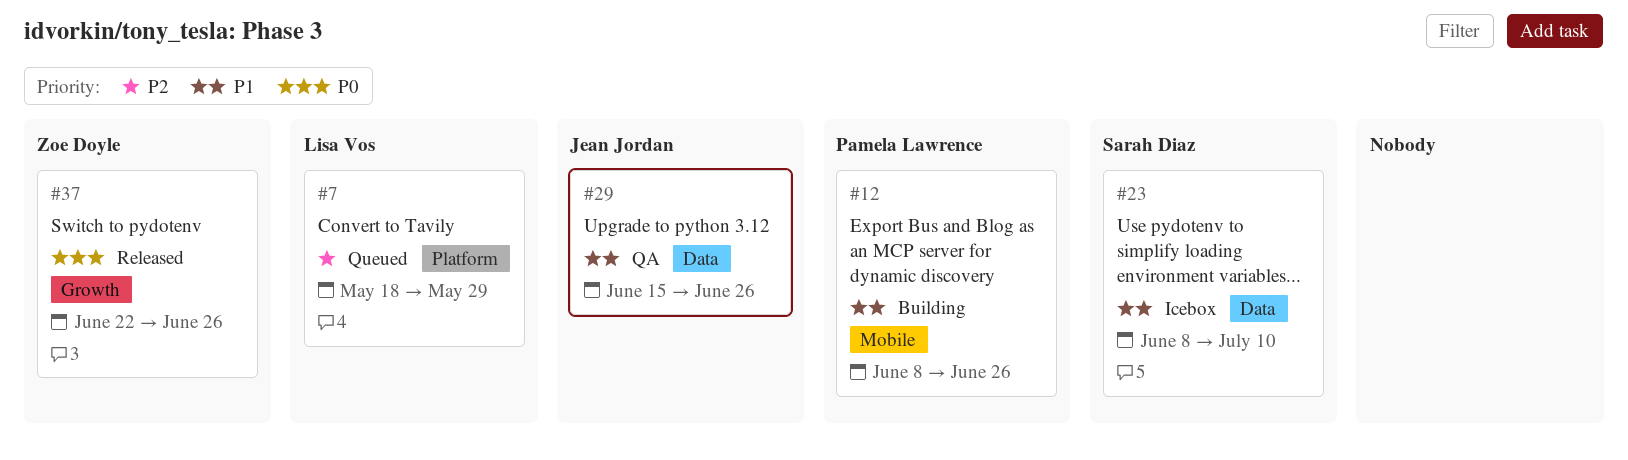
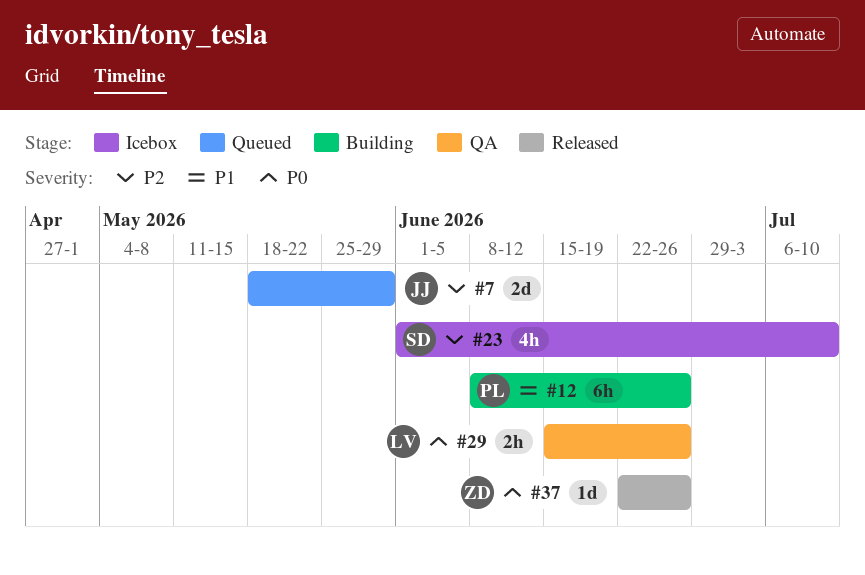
#7, owner: Lisa Vos -> Jean Jordan
#23, priority: P1 -> P2
#23, start: Jun 8 -> Jun 1
#29, owner: Jean Jordan -> Lisa Vos
#29, priority: P1 -> P0

